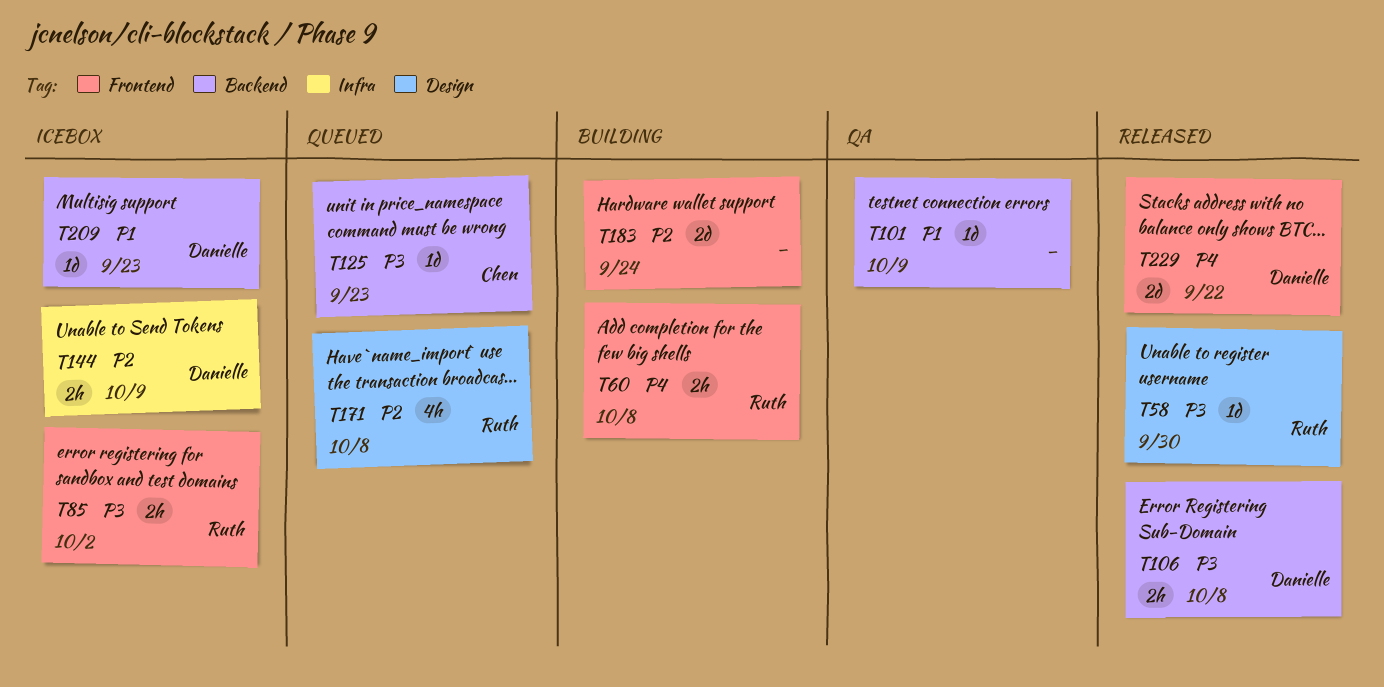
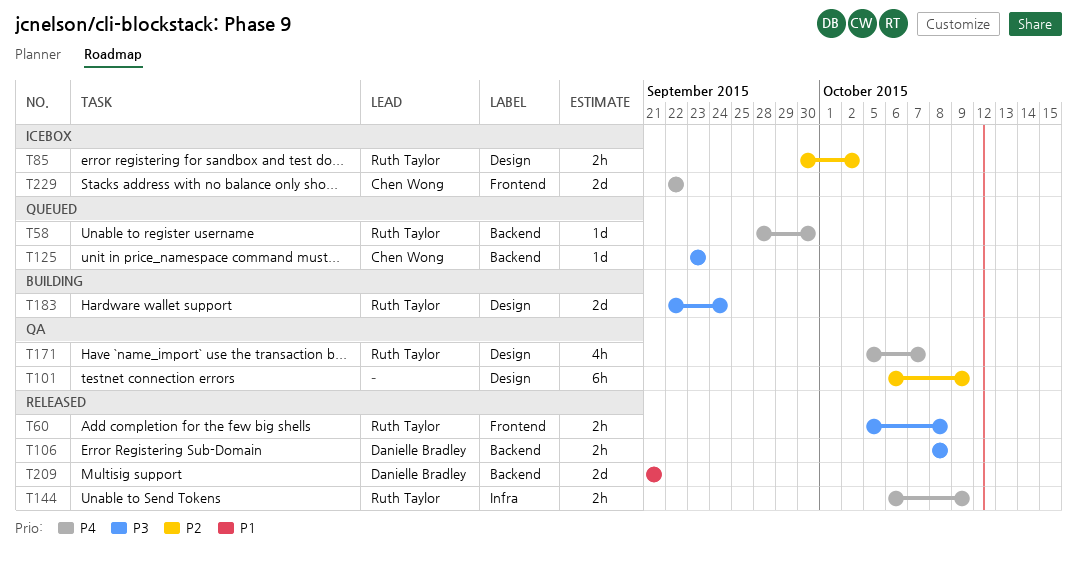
T58, status: Released -> Queued
T58, priority: P3 -> P4
T58, label: Design -> Backend
T60, status: Building -> Released
T60, priority: P4 -> P3
T85, priority: P3 -> P2
T85, label: Frontend -> Design
T101, priority: P1 -> P2
T101, label: Backend -> Design
T101, estimate: 1d -> 6h
T144, status: Icebox -> Released
T144, owner: Danielle Bradley -> Ruth Taylor
T144, priority: P2 -> P4
T171, status: Queued -> QA
T171, priority: P2 -> P4
T171, due: Oct 8 -> Oct 7
T183, owner: none -> Ruth Taylor
T183, priority: P2 -> P3
T183, label: Frontend -> Design
T209, status: Icebox -> Released
T209, estimate: 1d -> 2d
T209, due: Sep 23 -> Sep 21
T229, status: Released -> Icebox
T229, owner: Danielle Bradley -> Chen Wong

